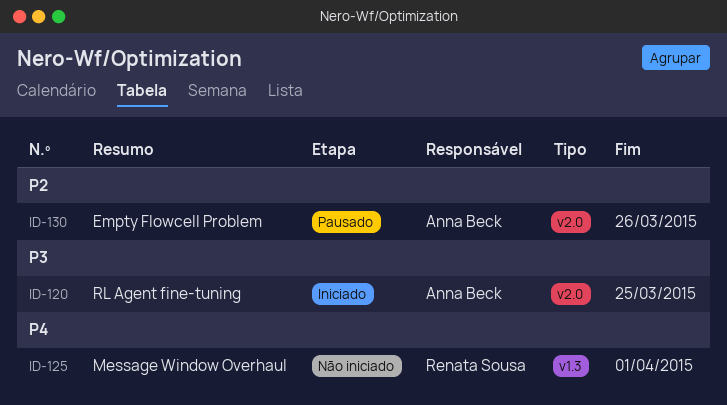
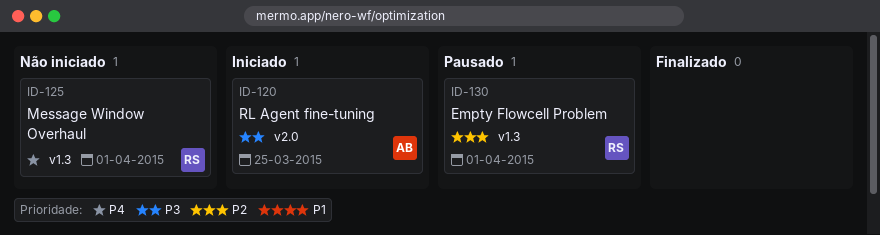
ID-130, owner: Anna Beck -> Renata Sousa
ID-130, label: v2.0 -> v1.3
ID-130, due: Mar 26 -> Apr 1

